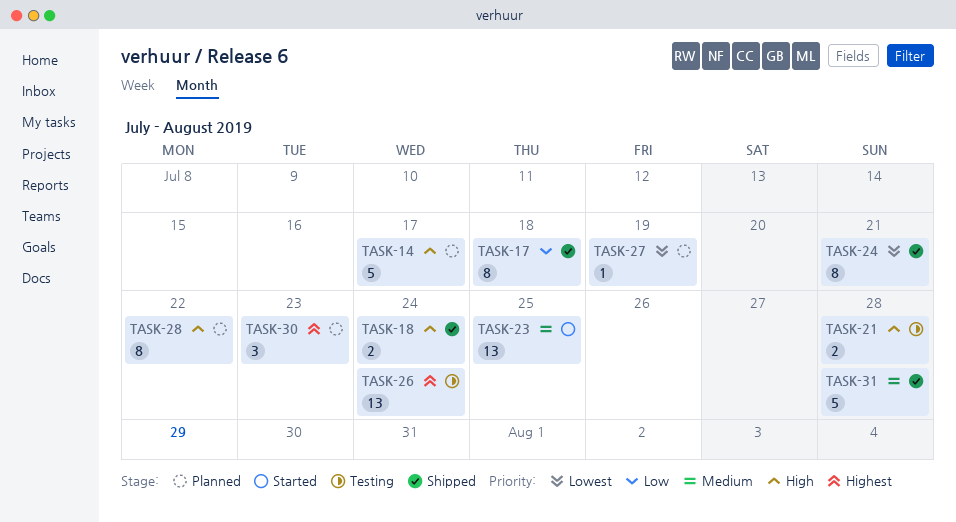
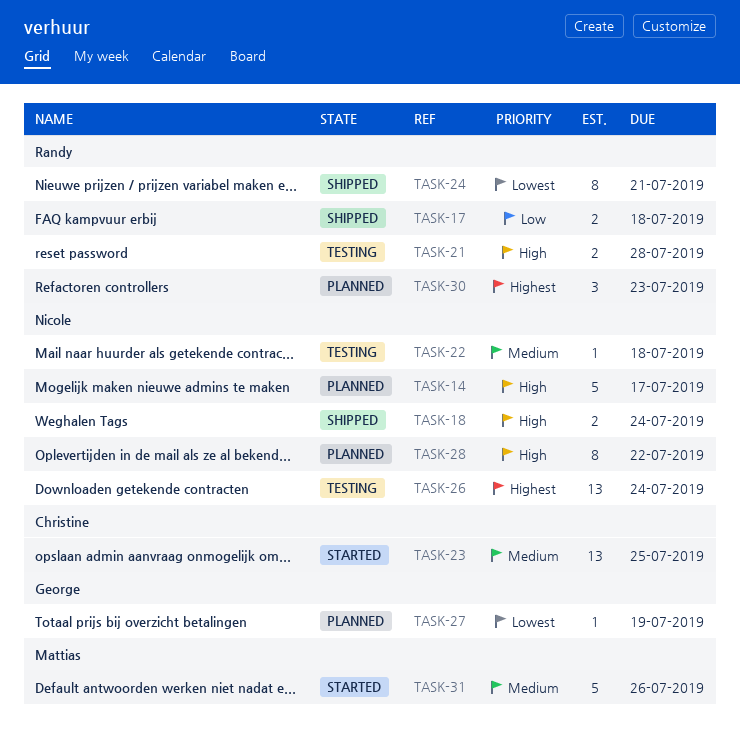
TASK-17, estimate: 8 -> 2
TASK-22: none -> present
TASK-31, status: Shipped -> Started
TASK-31, due: Jul 28 -> Jul 26

